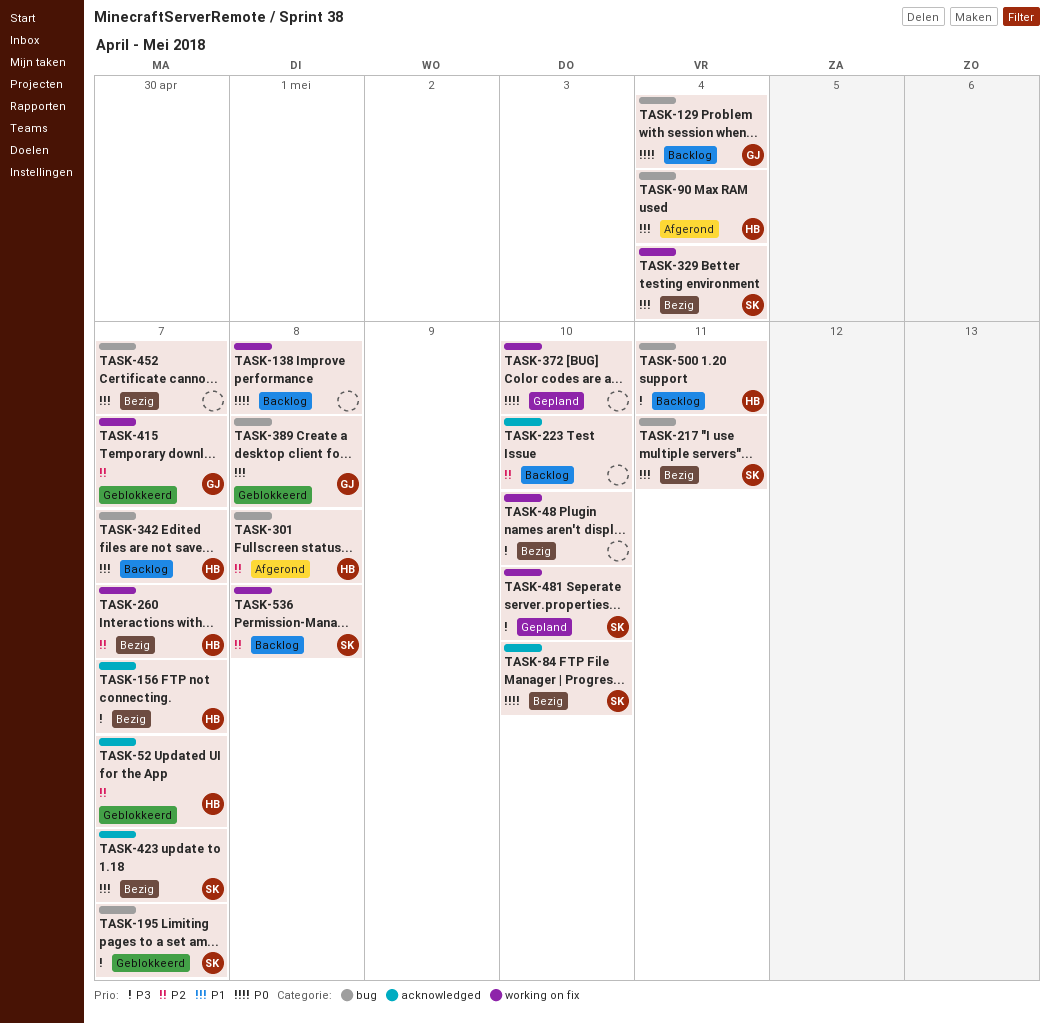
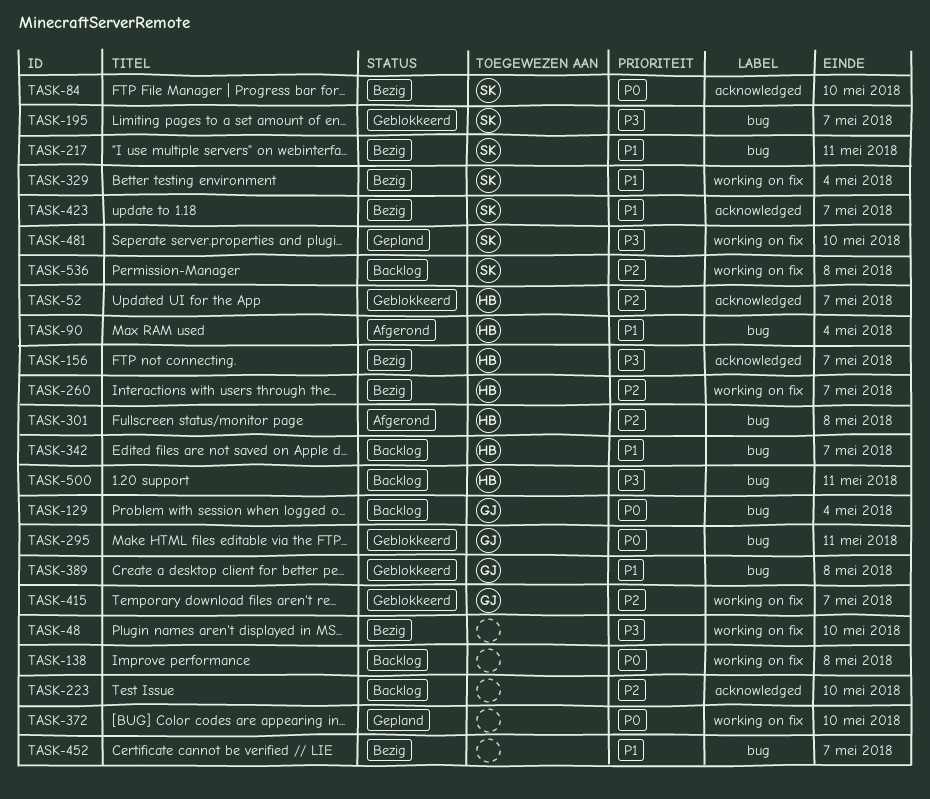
TASK-295: none -> present

